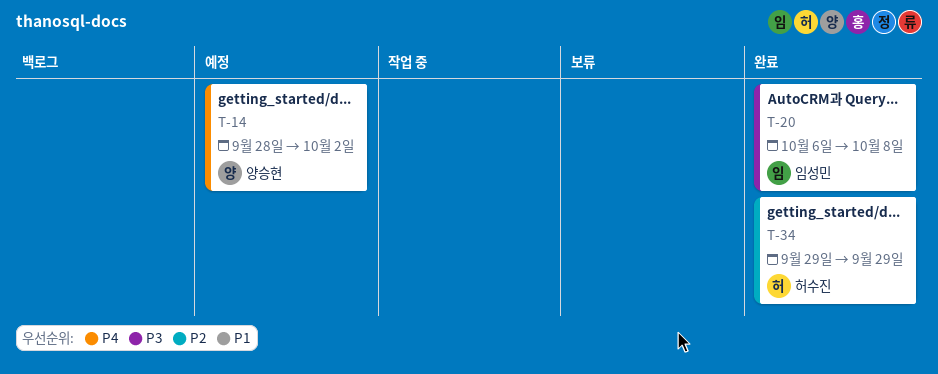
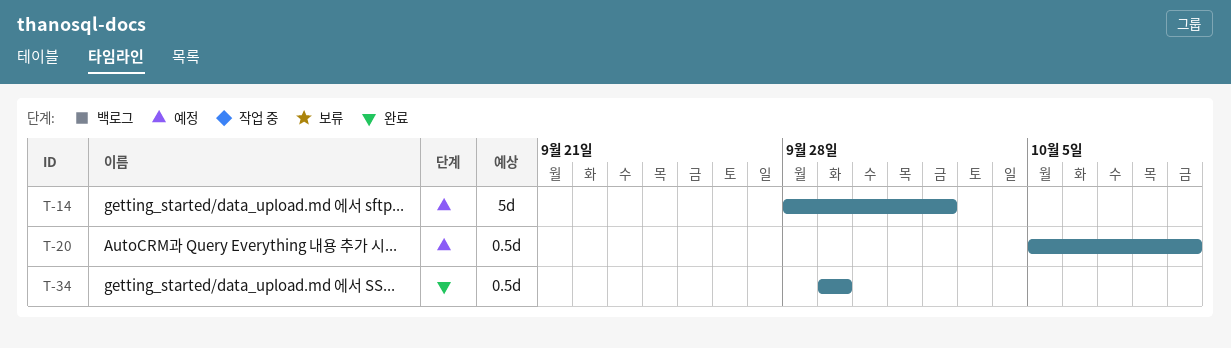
T-20, status: 완료 -> 예정
T-20, start: Oct 6 -> Oct 5
T-20, due: Oct 8 -> Oct 9

